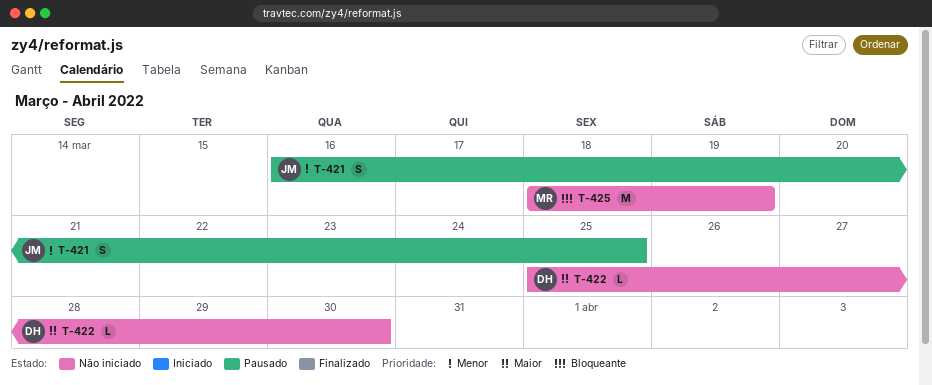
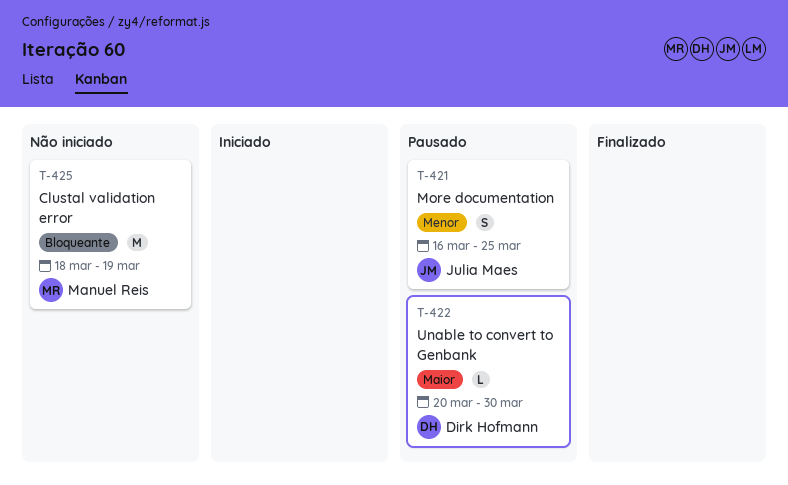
T-422, status: Não iniciado -> Pausado
T-422, start: Mar 25 -> Mar 20

